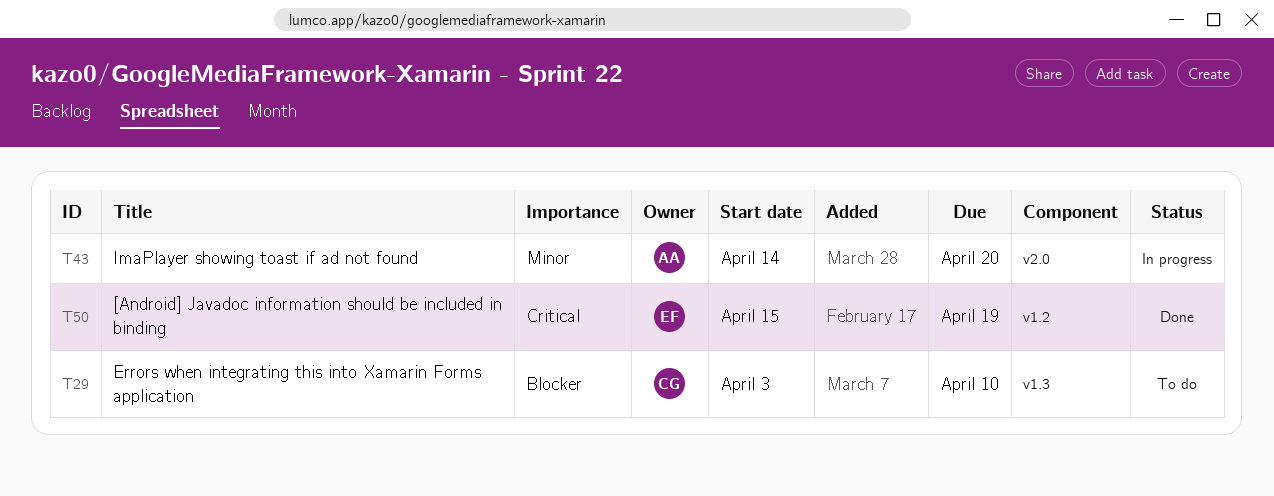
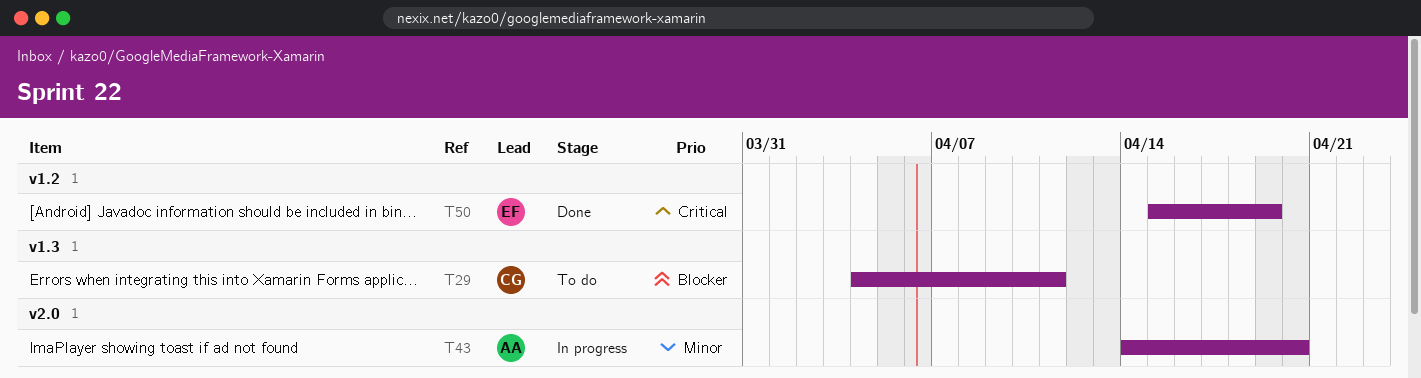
T29, start: Apr 3 -> Apr 4
T29, due: Apr 10 -> Apr 11

